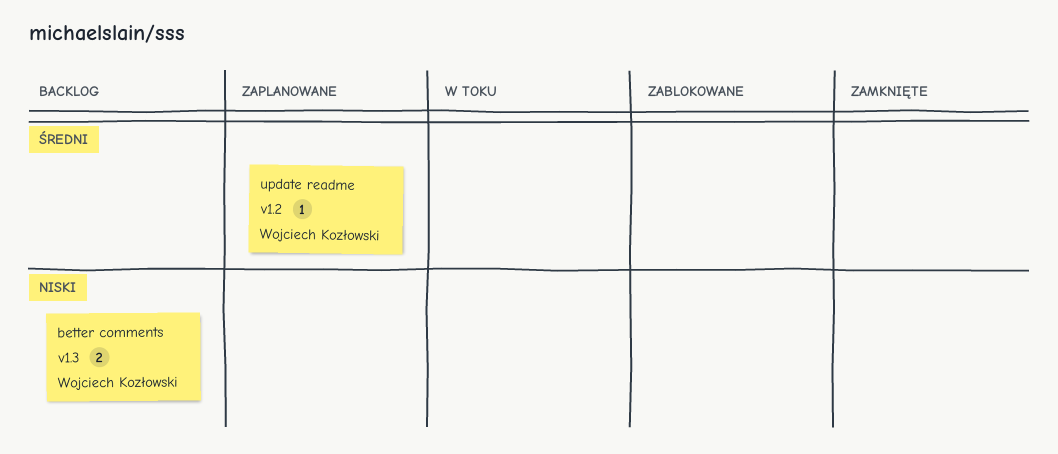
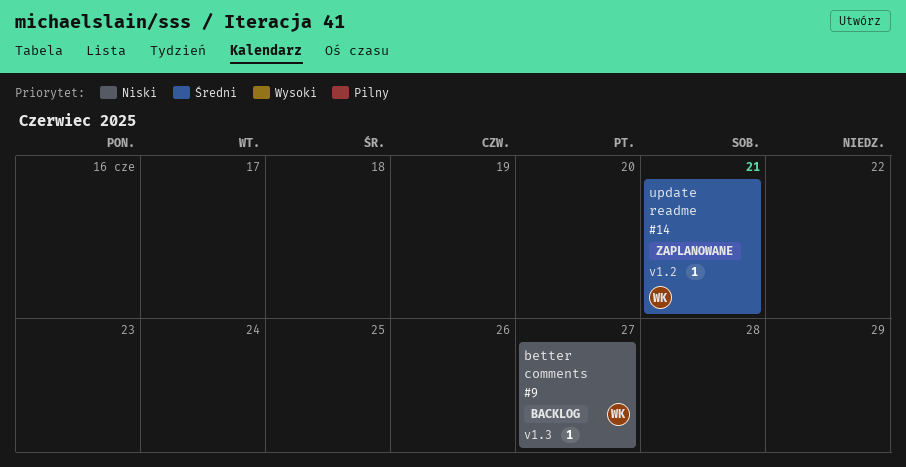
better comments, estimate: 2 -> 1

